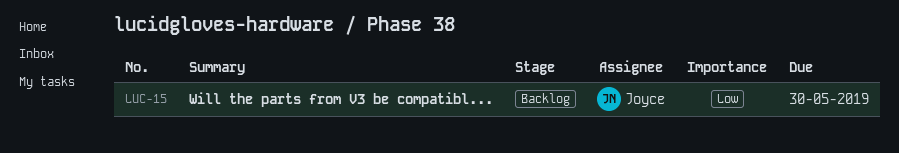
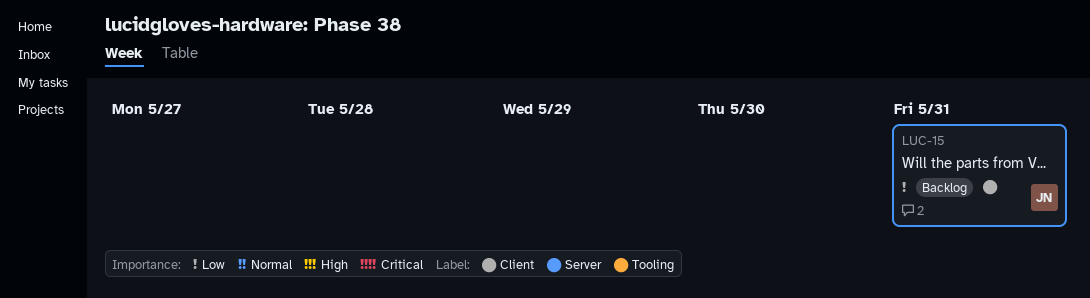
LUC-15, due: May 30 -> May 31

